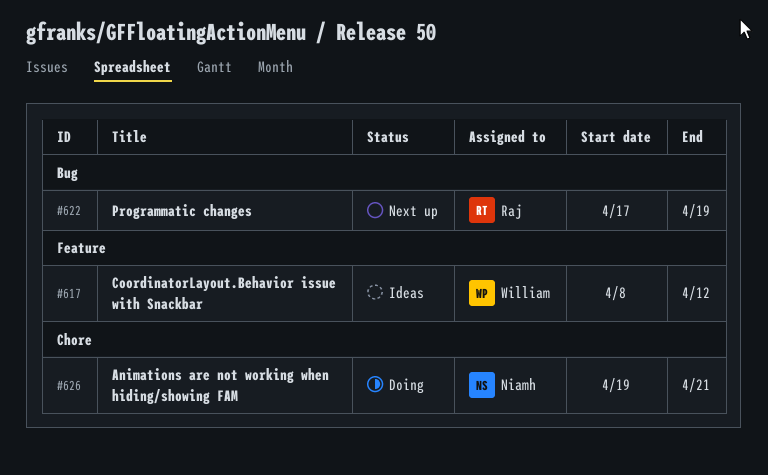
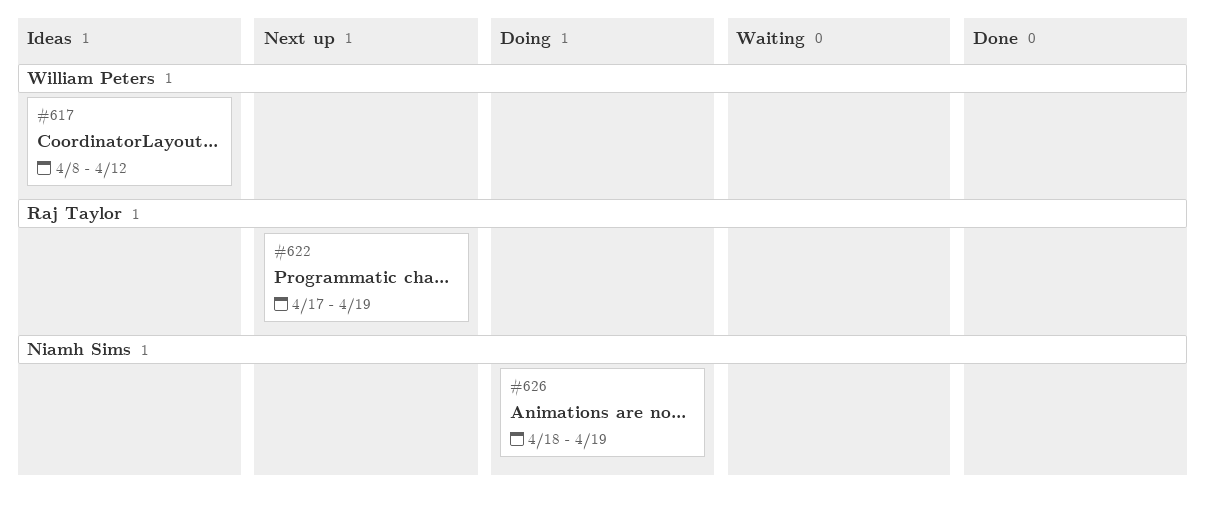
#626, start: Apr 19 -> Apr 18
#626, due: Apr 21 -> Apr 19

